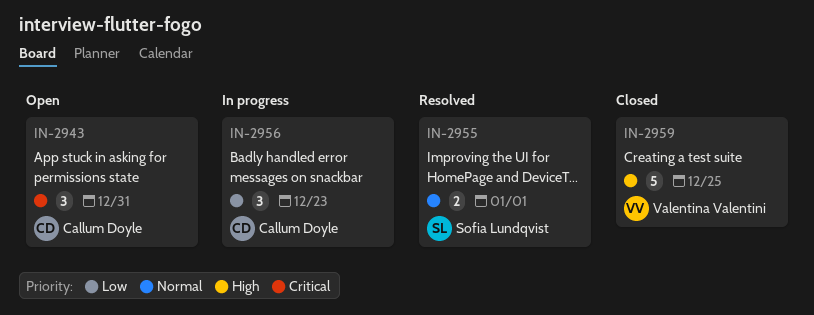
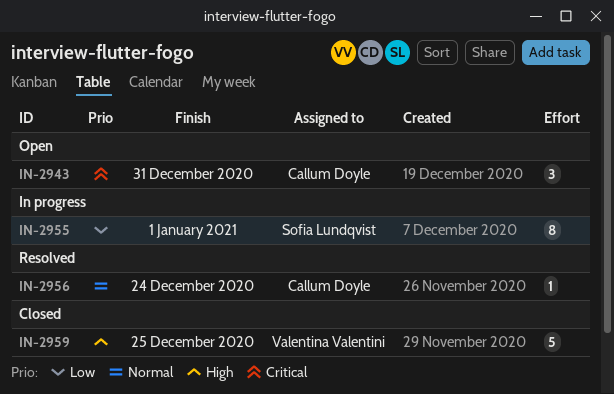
IN-2955, status: Resolved -> In progress
IN-2955, priority: Normal -> Low
IN-2955, estimate: 2 -> 8
IN-2956, status: In progress -> Resolved
IN-2956, priority: Low -> Normal
IN-2956, estimate: 3 -> 1
IN-2956, due: Dec 23 -> Dec 24

